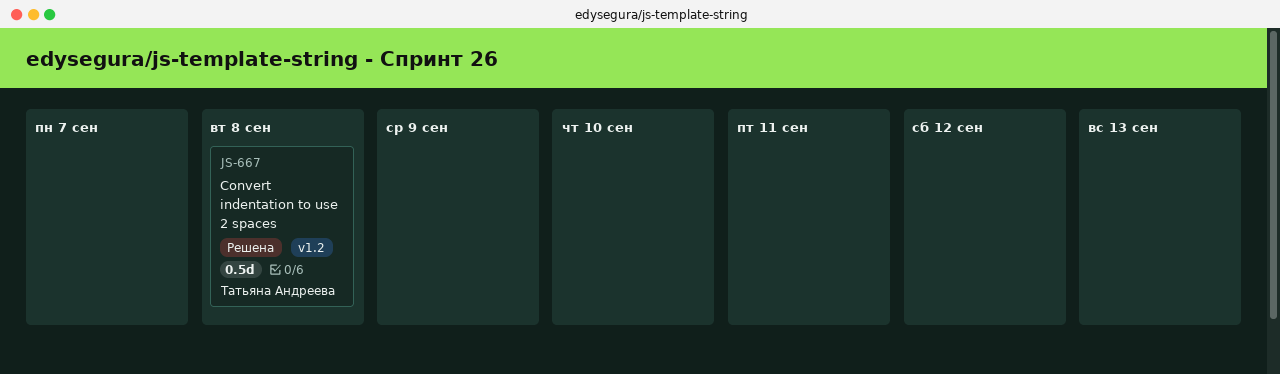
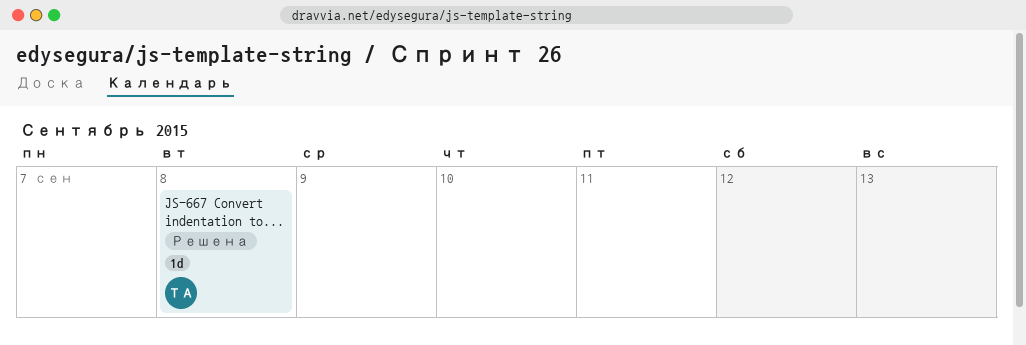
JS-667, estimate: 0.5d -> 1d

